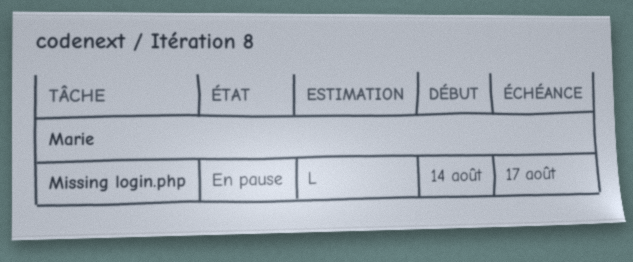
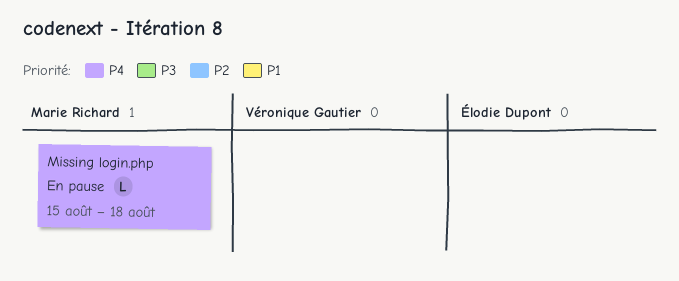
Missing login.php, start: Aug 14 -> Aug 15
Missing login.php, due: Aug 17 -> Aug 18

